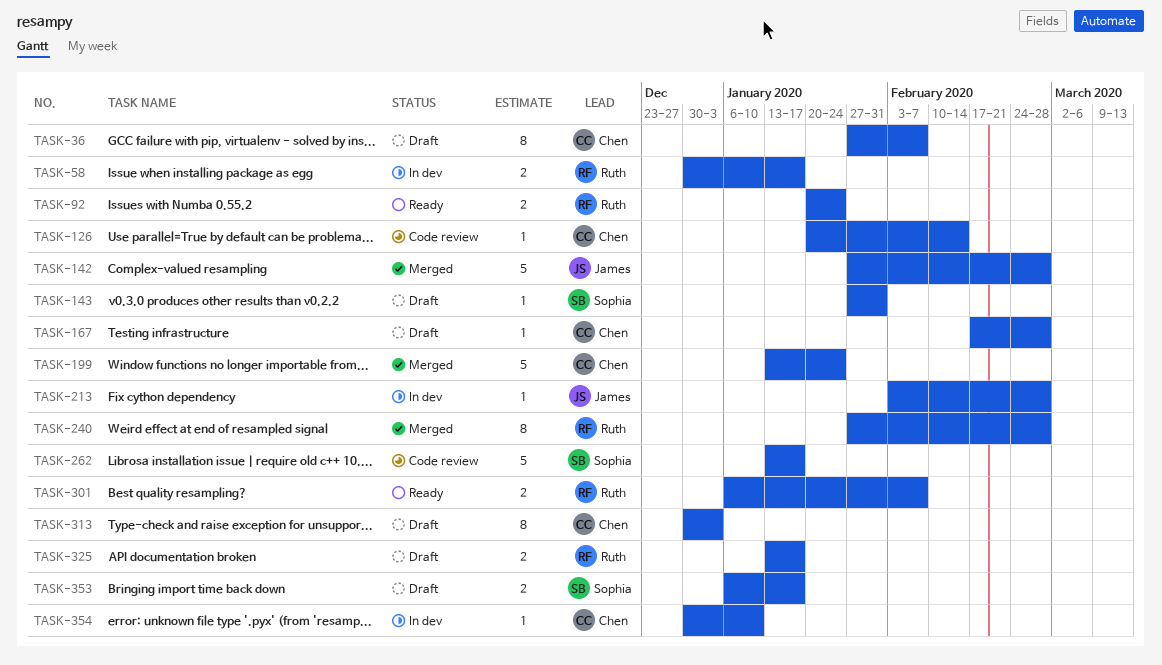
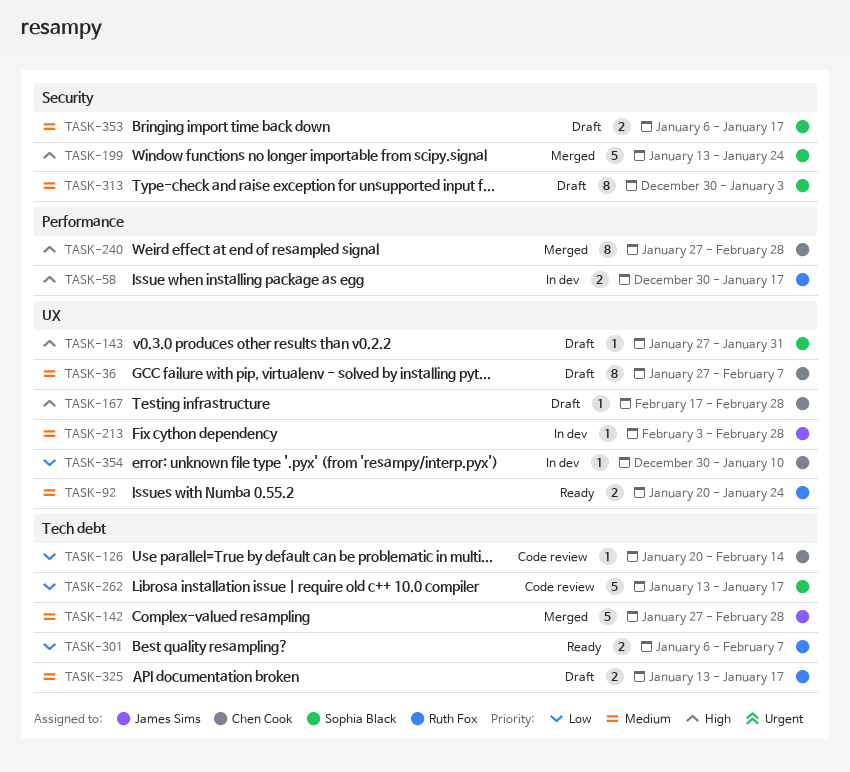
TASK-199, owner: Chen Cook -> Sophia Black
TASK-240, owner: Ruth Fox -> Chen Cook
TASK-313, owner: Chen Cook -> Sophia Black

